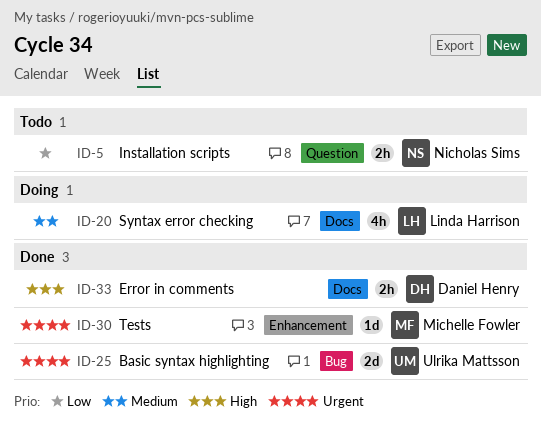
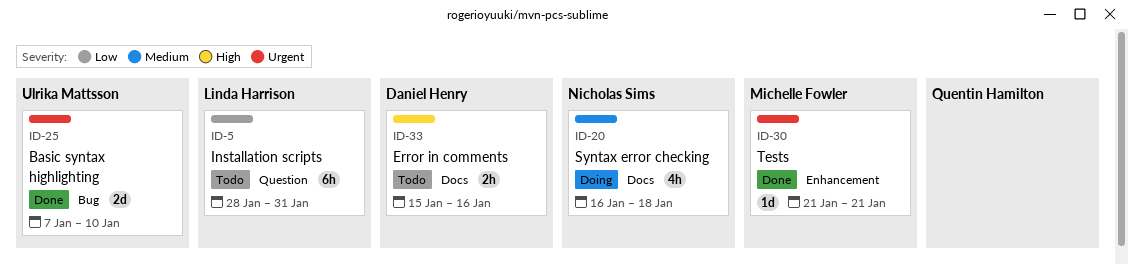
ID-5, owner: Nicholas Sims -> Linda Harrison
ID-5, estimate: 2h -> 6h
ID-20, owner: Linda Harrison -> Nicholas Sims
ID-33, status: Done -> Todo

